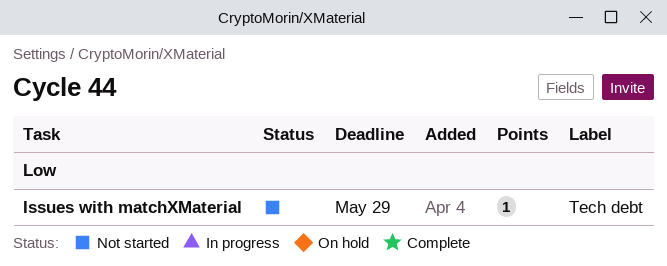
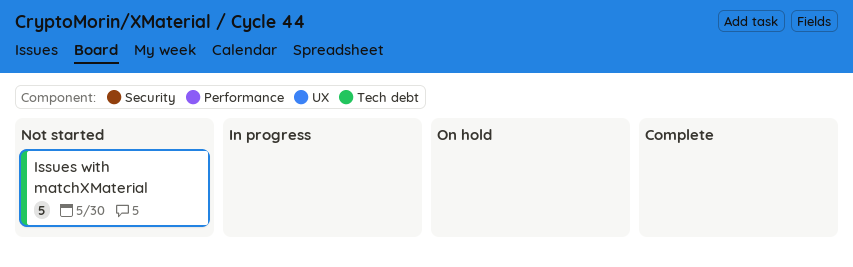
Issues with matchXMaterial, estimate: 1 -> 5
Issues with matchXMaterial, due: May 29 -> May 30

